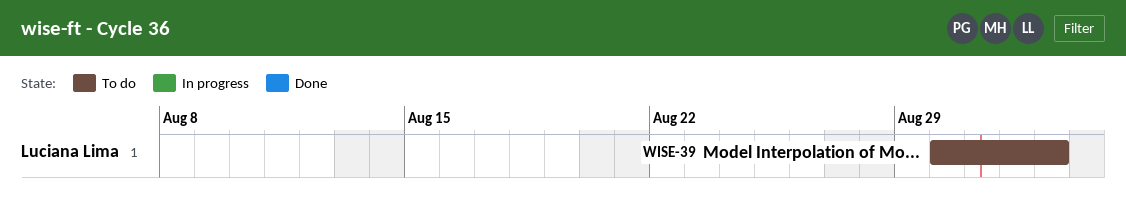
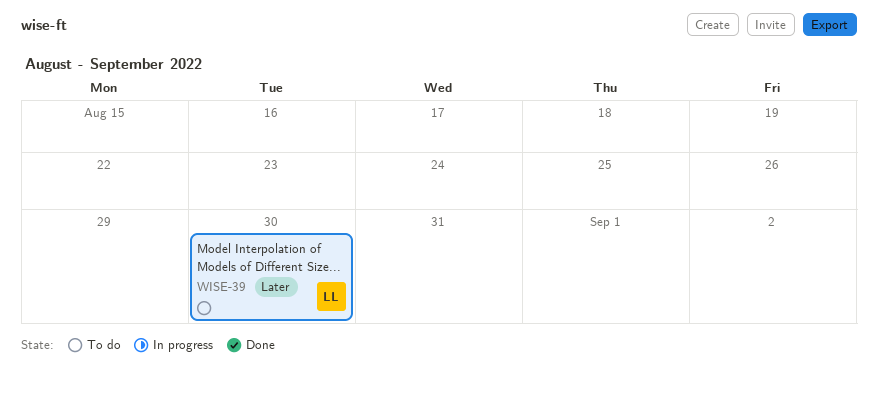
WISE-39, due: Sep 2 -> Aug 30

